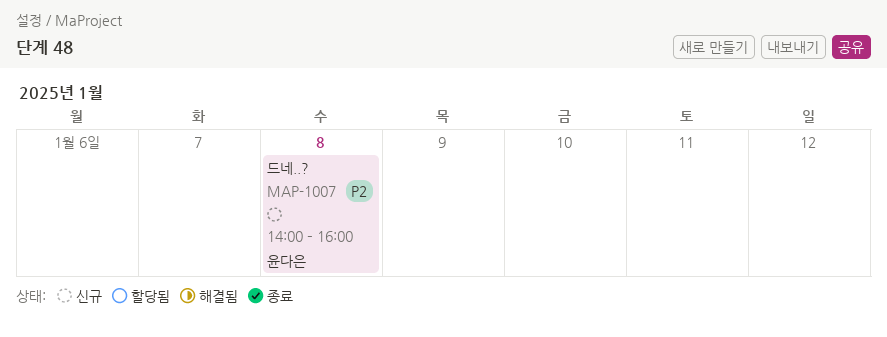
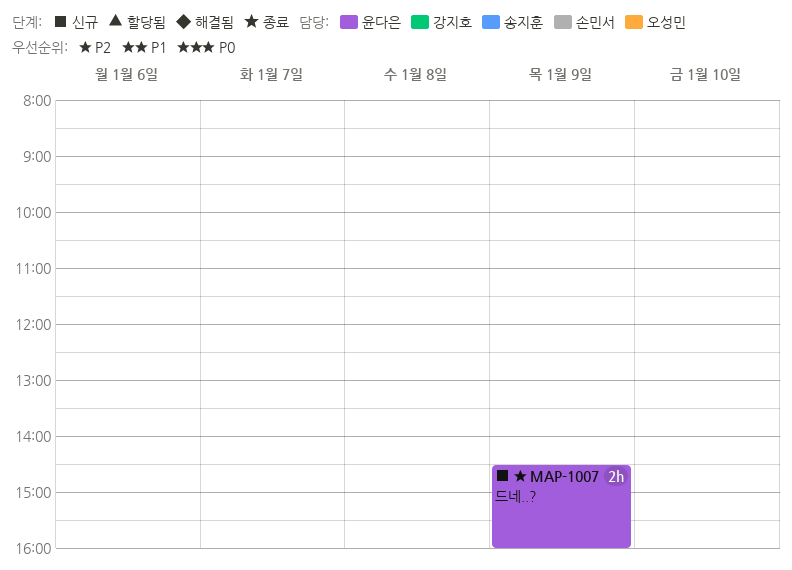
MAP-1007, day: Jan 8 -> Jan 9
MAP-1007, begins: 14:00 -> 14:30

